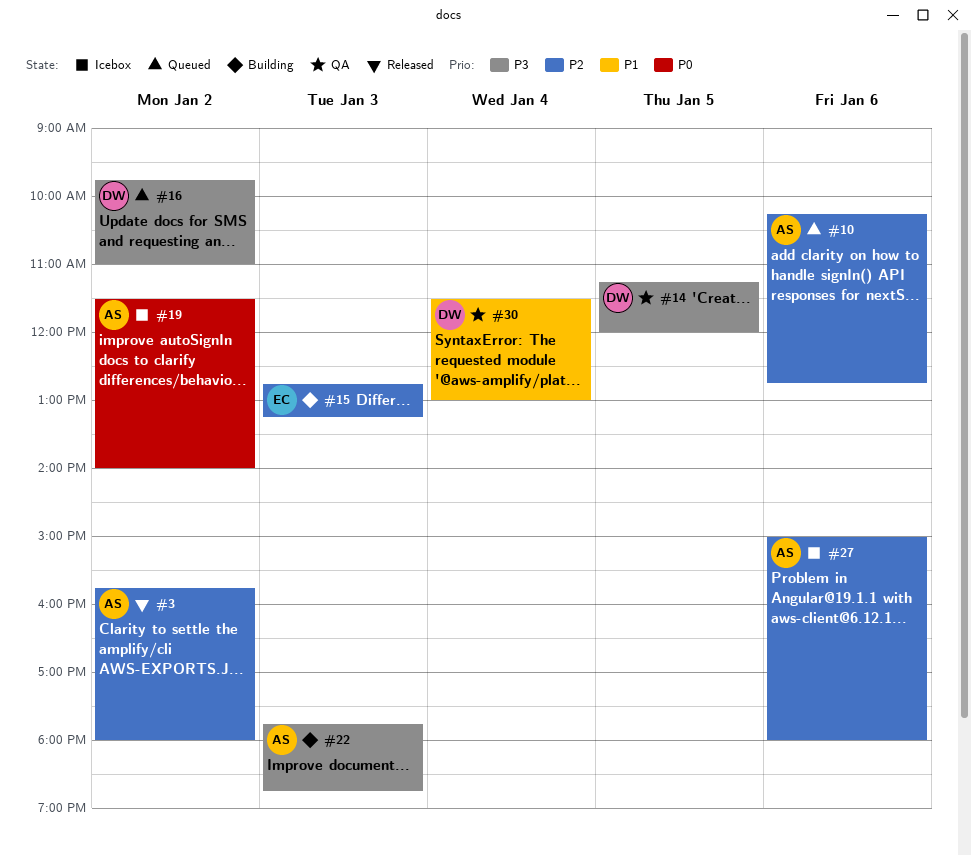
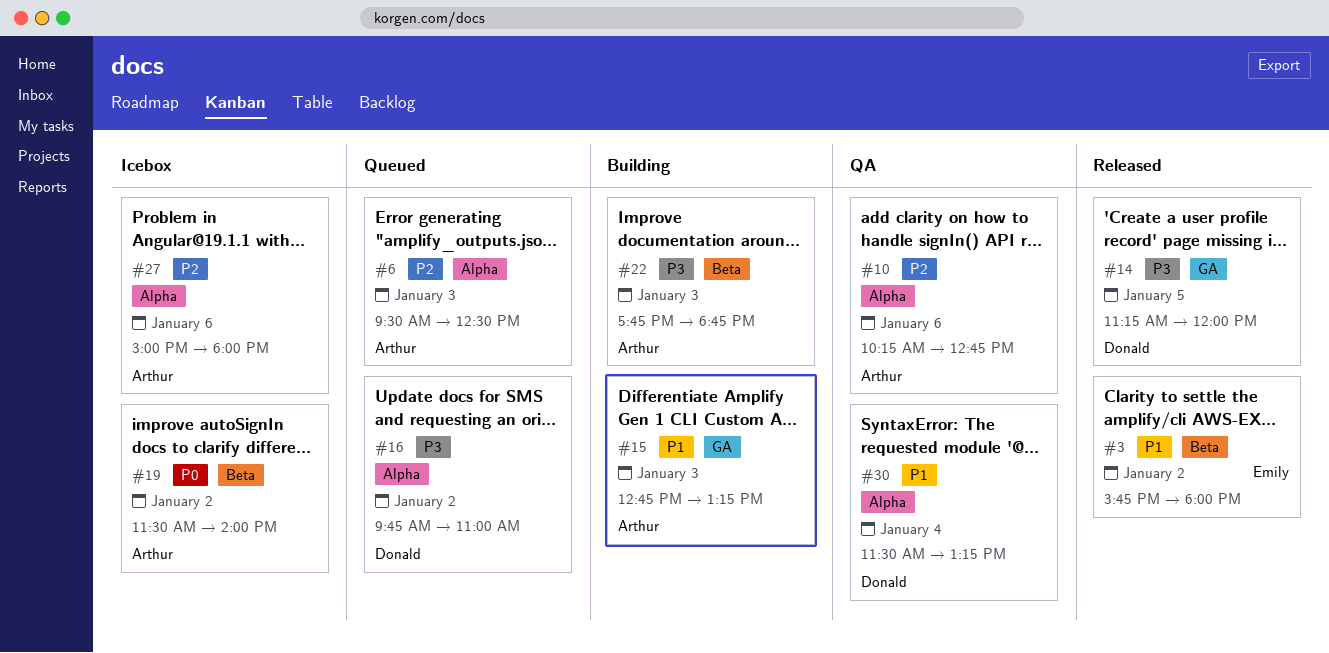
#3, owner: Arthur -> Emily
#3, priority: P2 -> P1
#6: none -> present
#10, status: Queued -> QA
#14, status: QA -> Released
#15, owner: Emily -> Arthur
#15, priority: P2 -> P1
#30, ends: 13:00 -> 13:15

